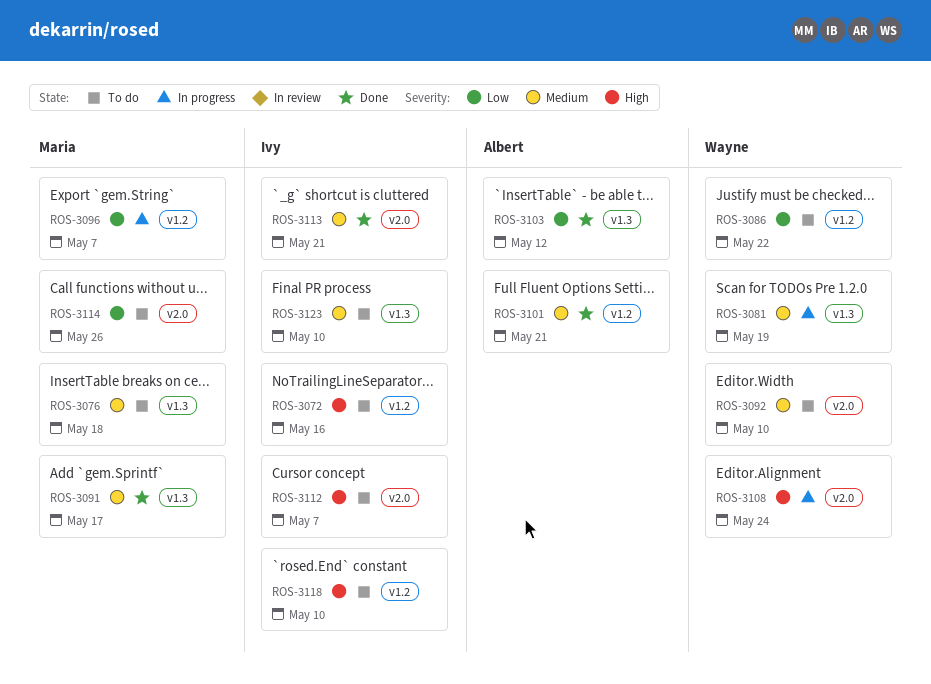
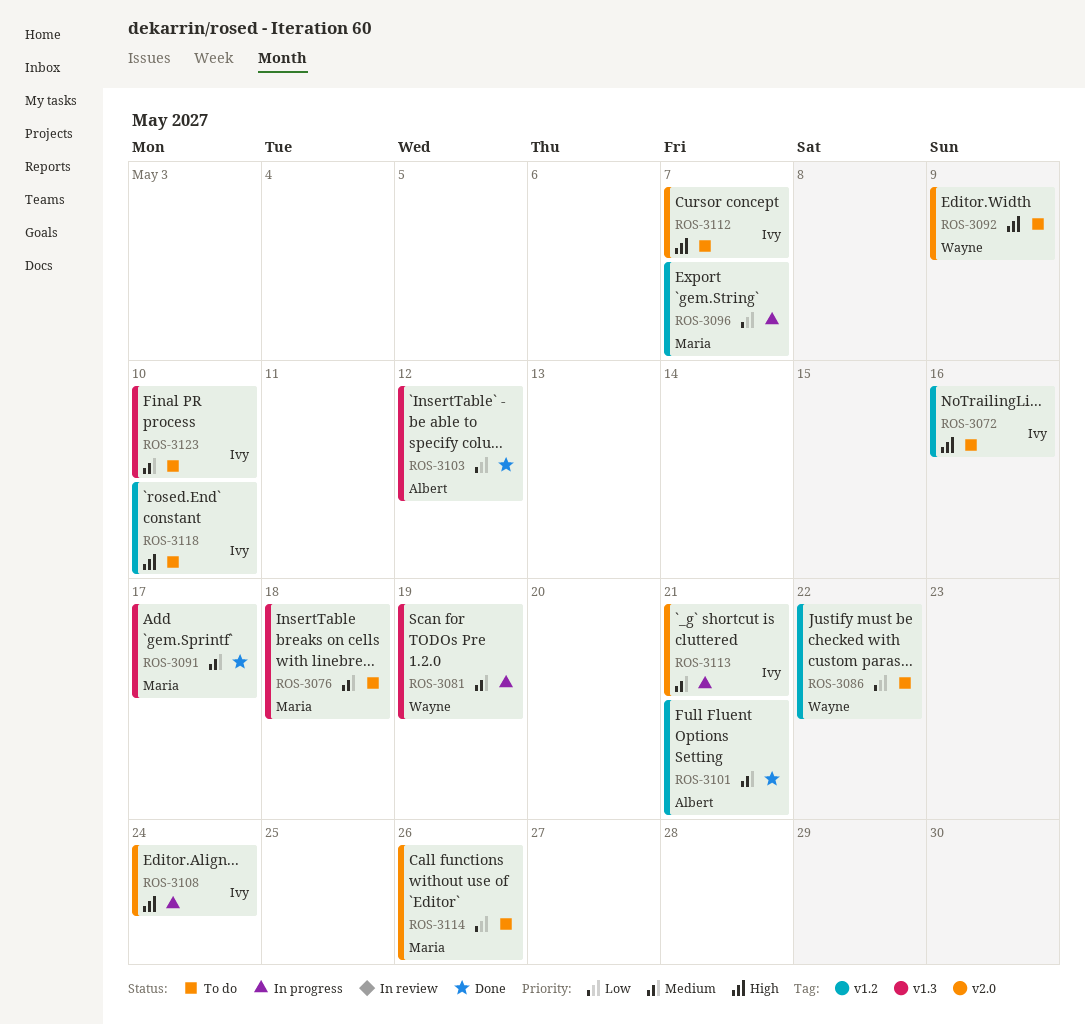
ROS-3092, priority: Medium -> High
ROS-3092, due: May 10 -> May 9
ROS-3108, owner: Wayne -> Ivy
ROS-3113, status: Done -> In progress

